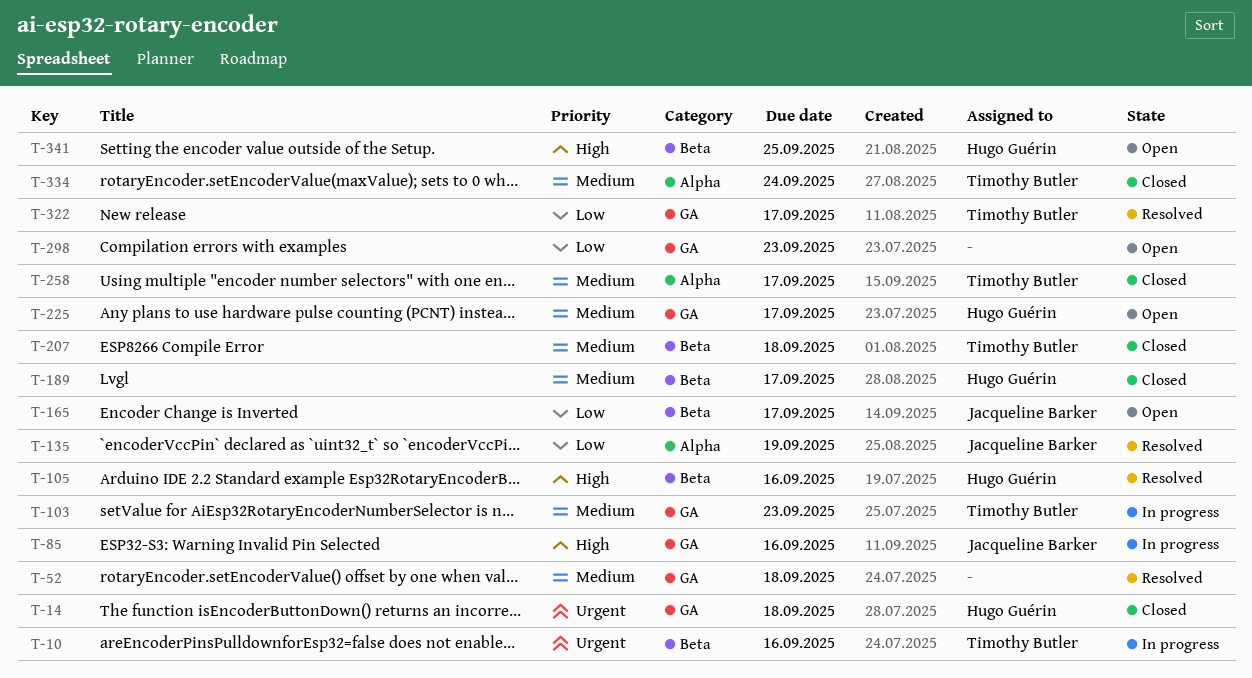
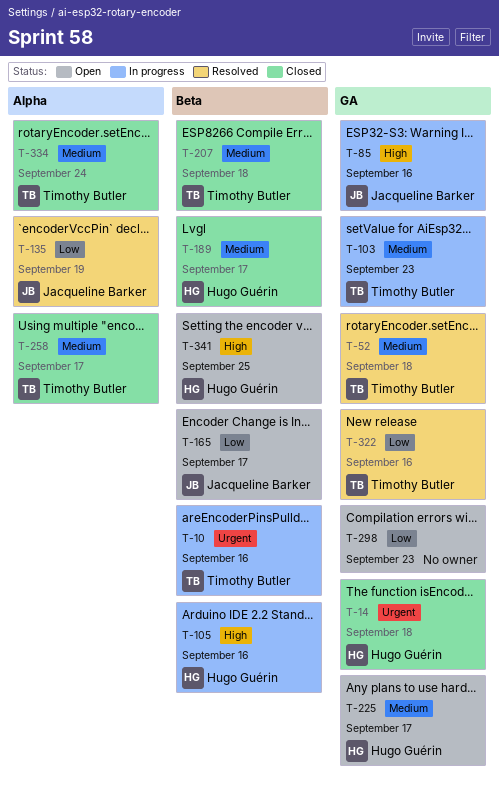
T-52, owner: none -> Timothy Butler
T-105, status: Resolved -> In progress
T-322, due: Sep 17 -> Sep 16

